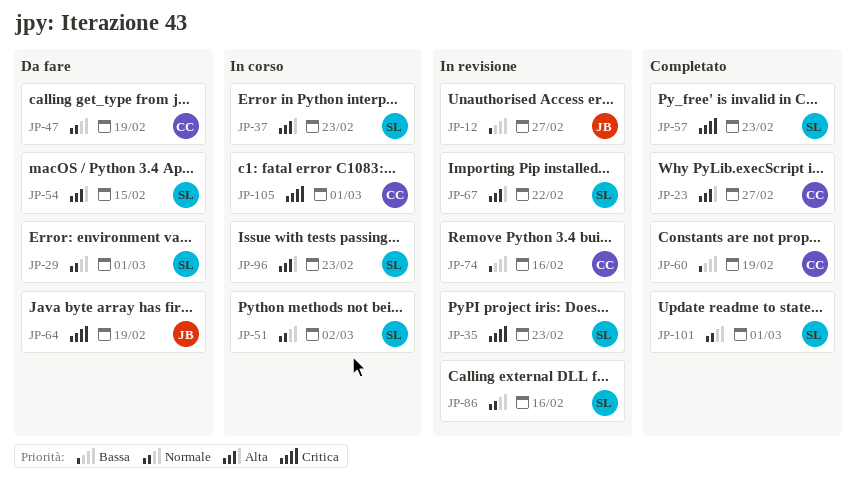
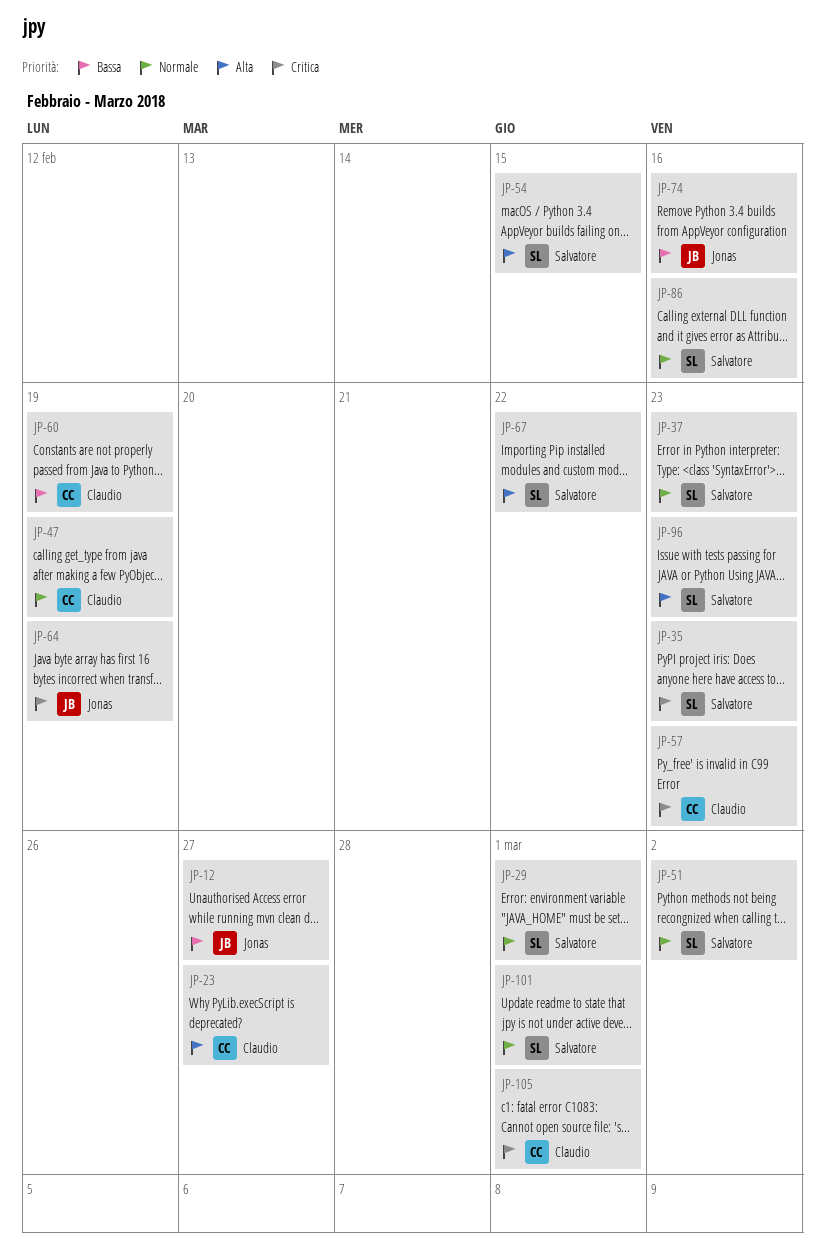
JP-37, priority: Alta -> Normale
JP-57, owner: Salvatore -> Claudio
JP-74, owner: Claudio -> Jonas

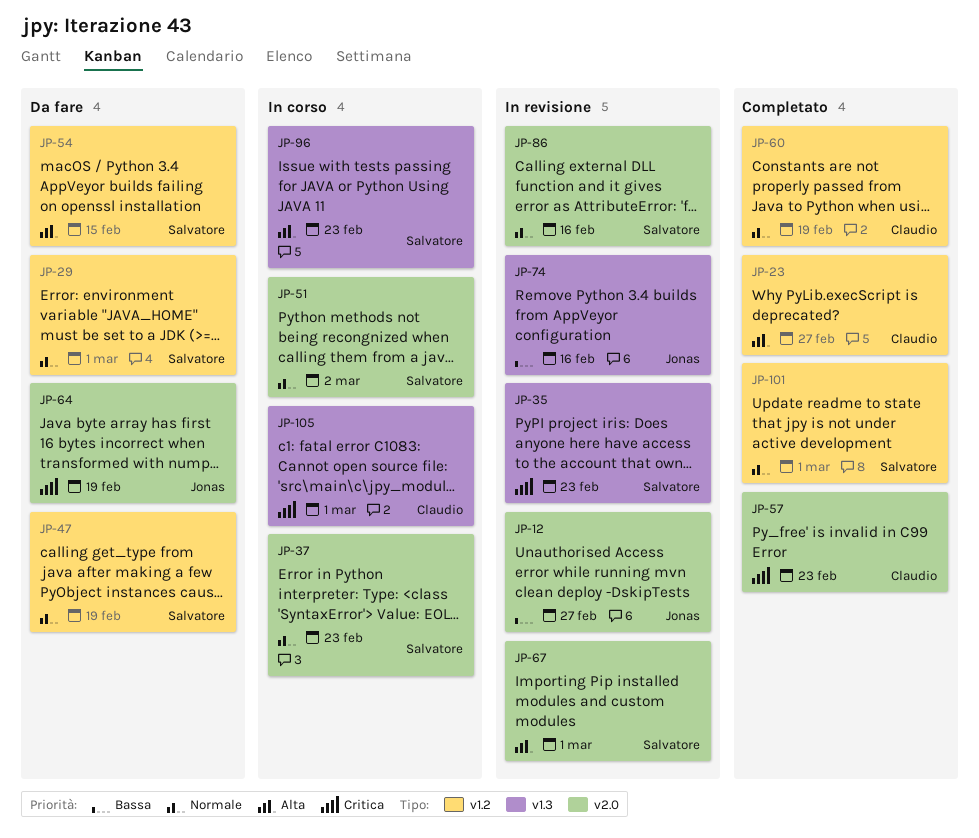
JP-47, owner: Claudio -> Salvatore
JP-60, priority: Bassa -> Normale
JP-67, due: Feb 22 -> Mar 1

